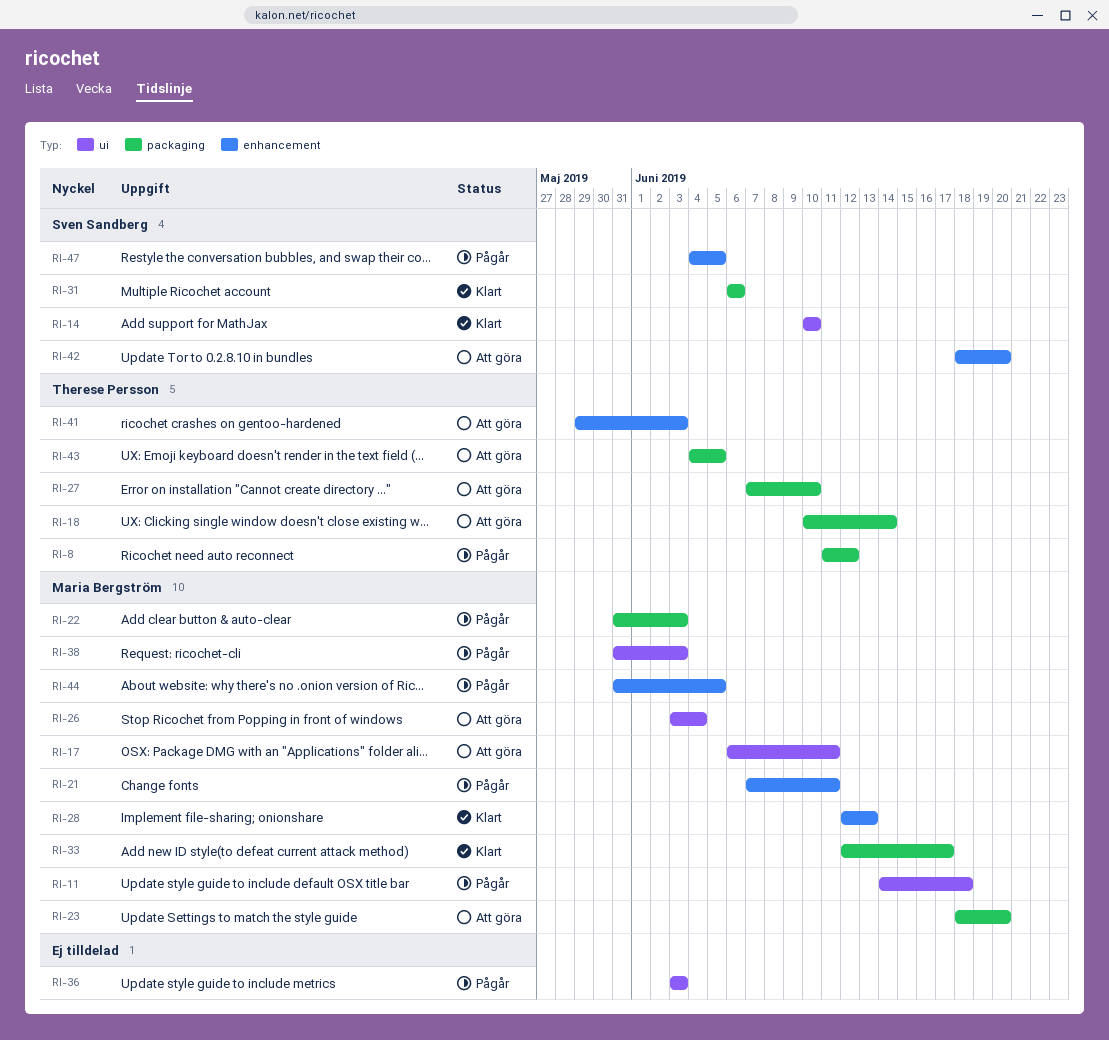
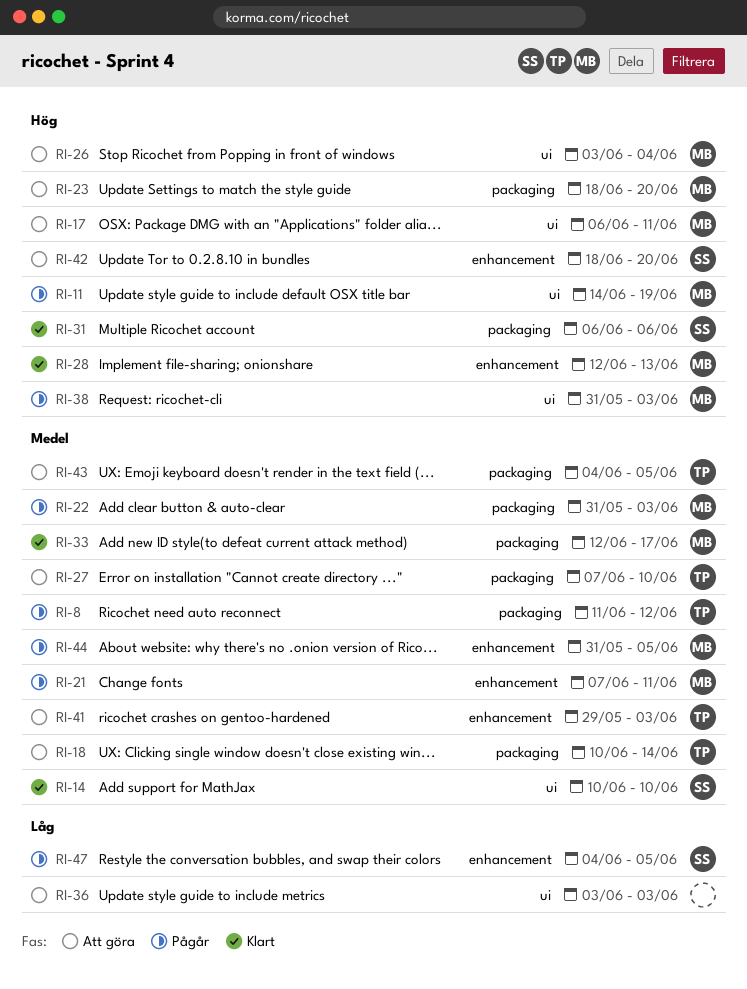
RI-11, due: Jun 18 -> Jun 19
RI-36, status: Pågår -> Att göra

